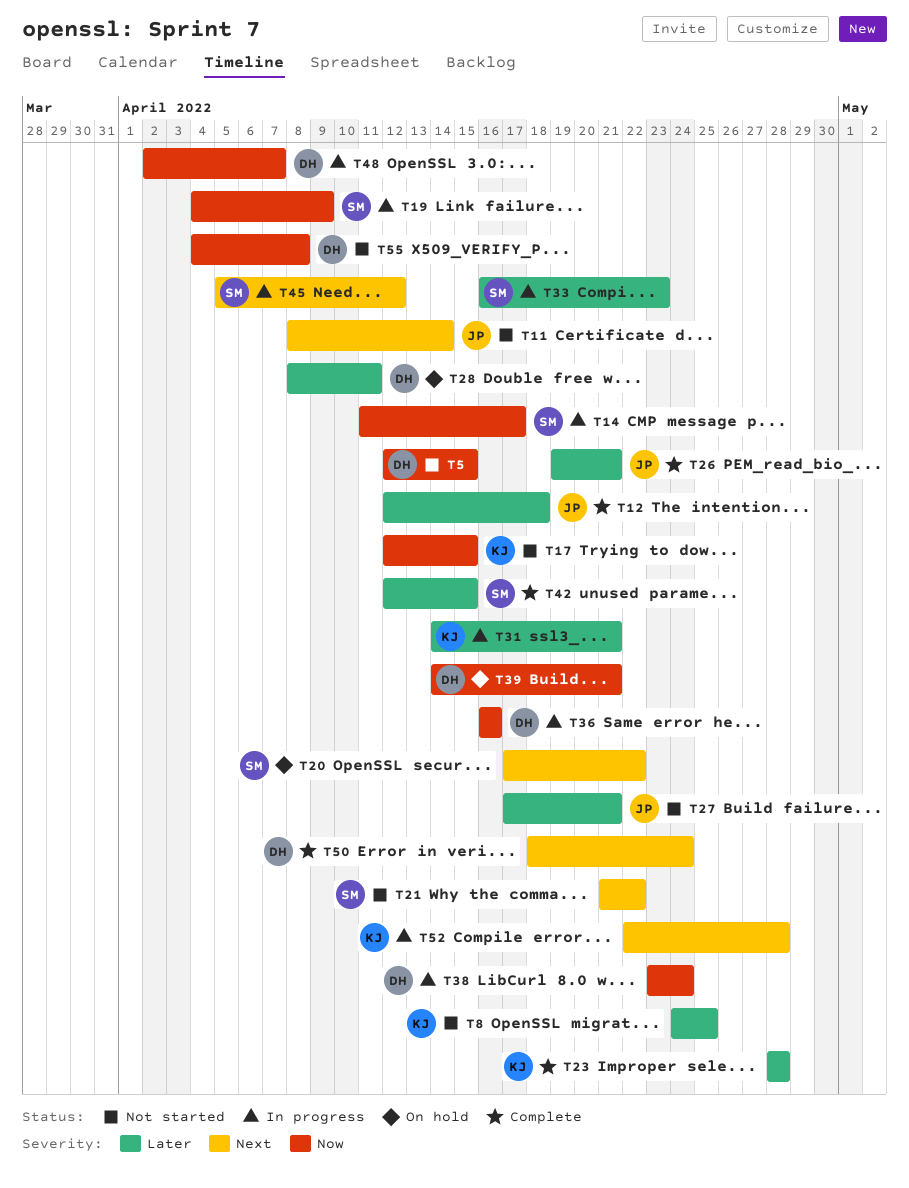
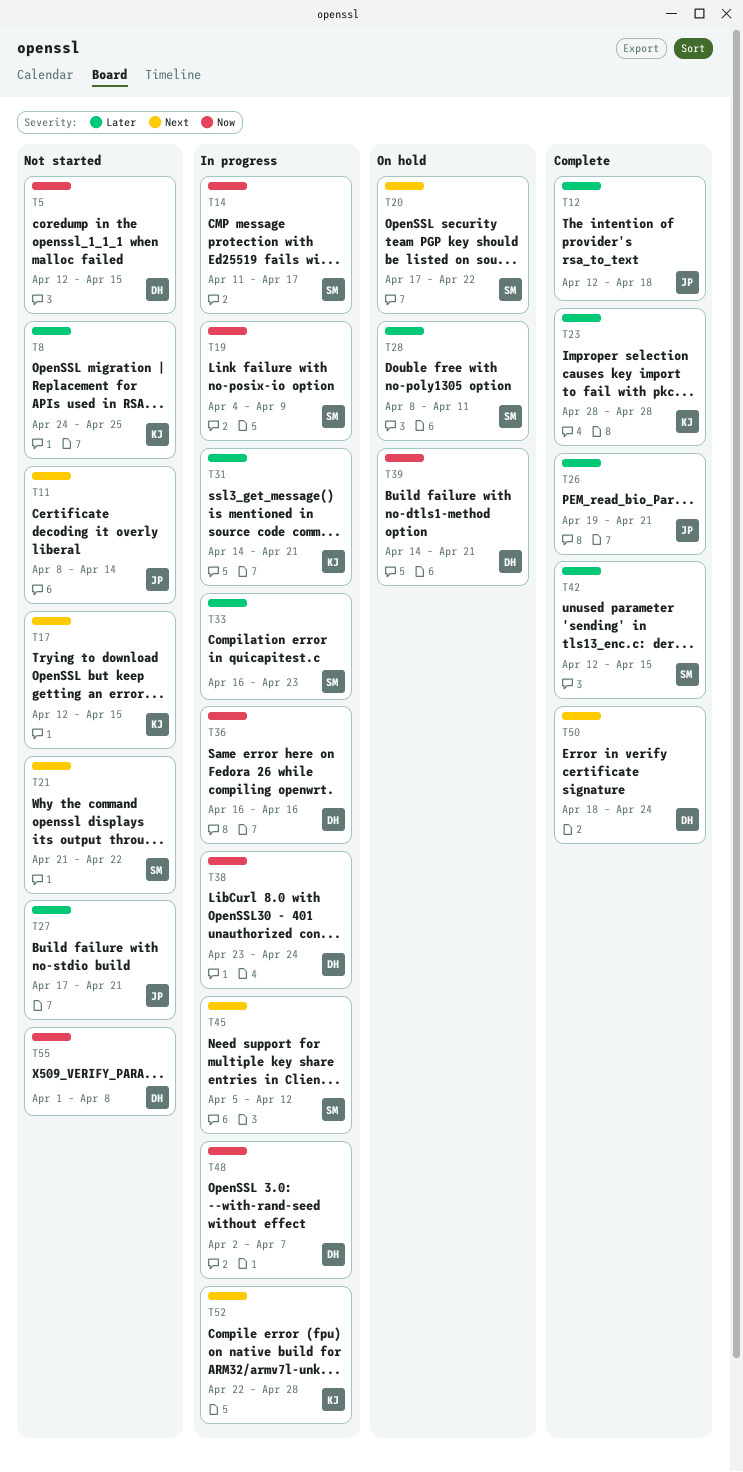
T17, priority: Now -> Next
T28, owner: DH -> SM
T55, start: Apr 4 -> Apr 1

